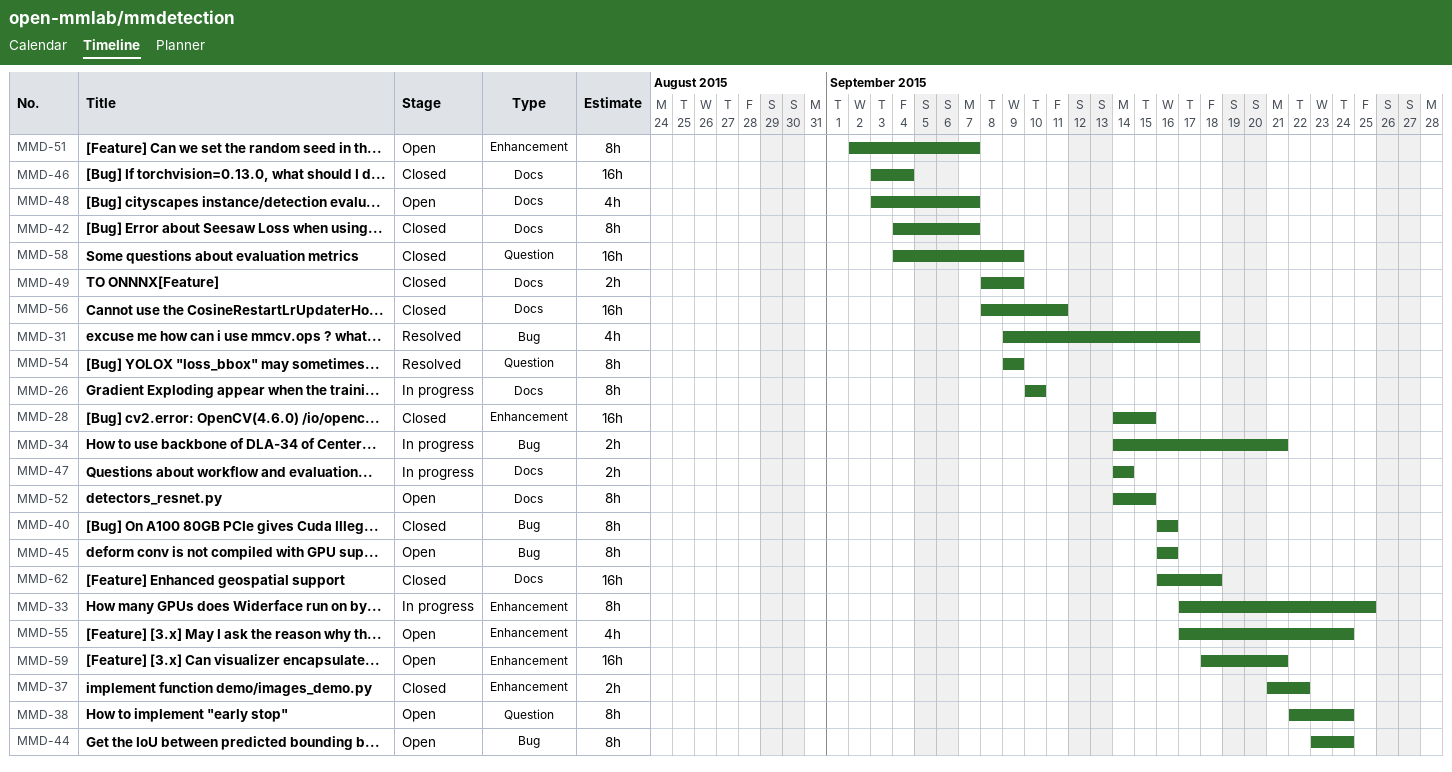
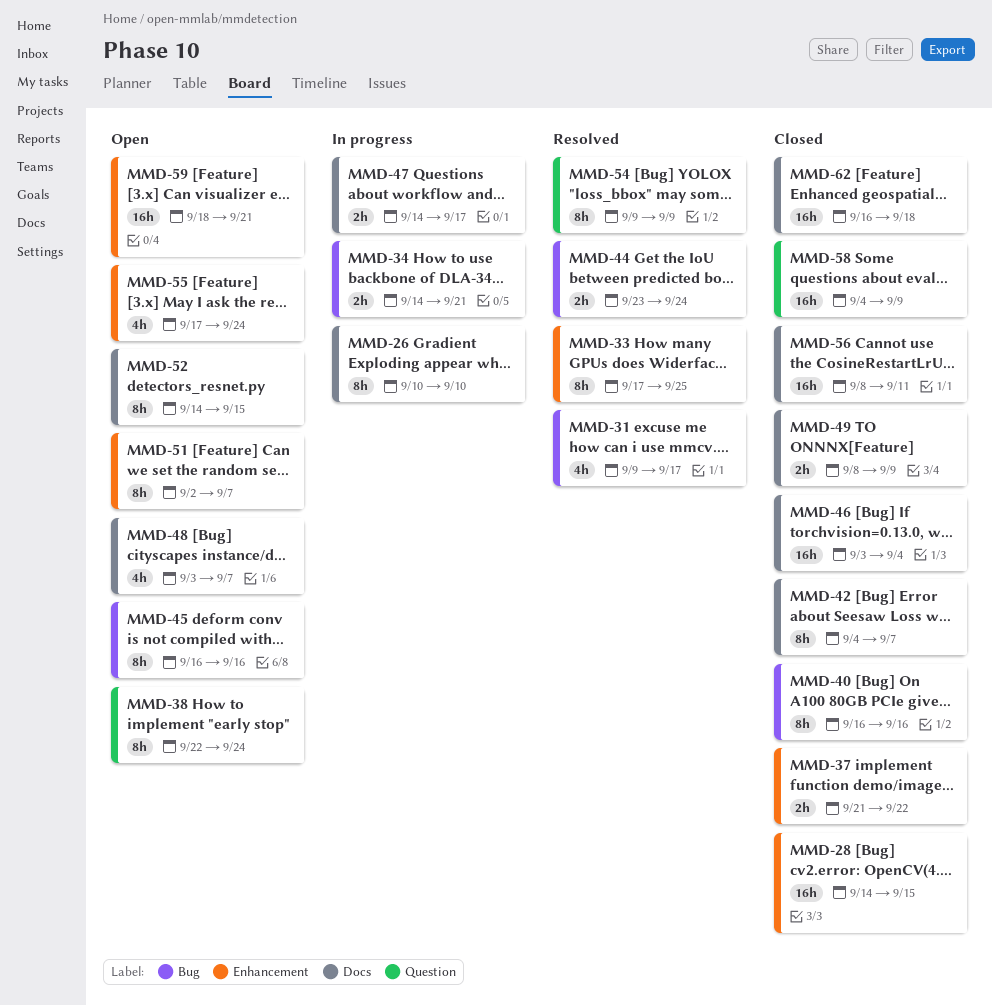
MMD-33, status: In progress -> Resolved
MMD-44, status: Open -> Resolved
MMD-44, estimate: 8h -> 2h
MMD-47, due: Sep 14 -> Sep 17

